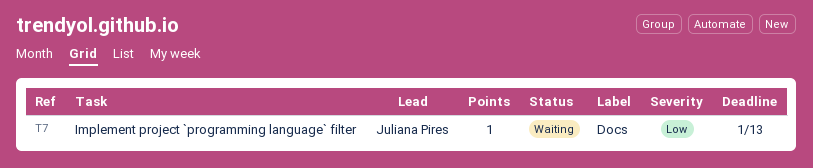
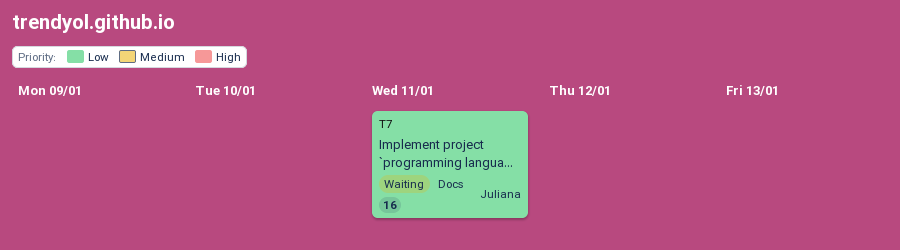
T7, estimate: 1 -> 16
T7, due: Jan 13 -> Jan 11

